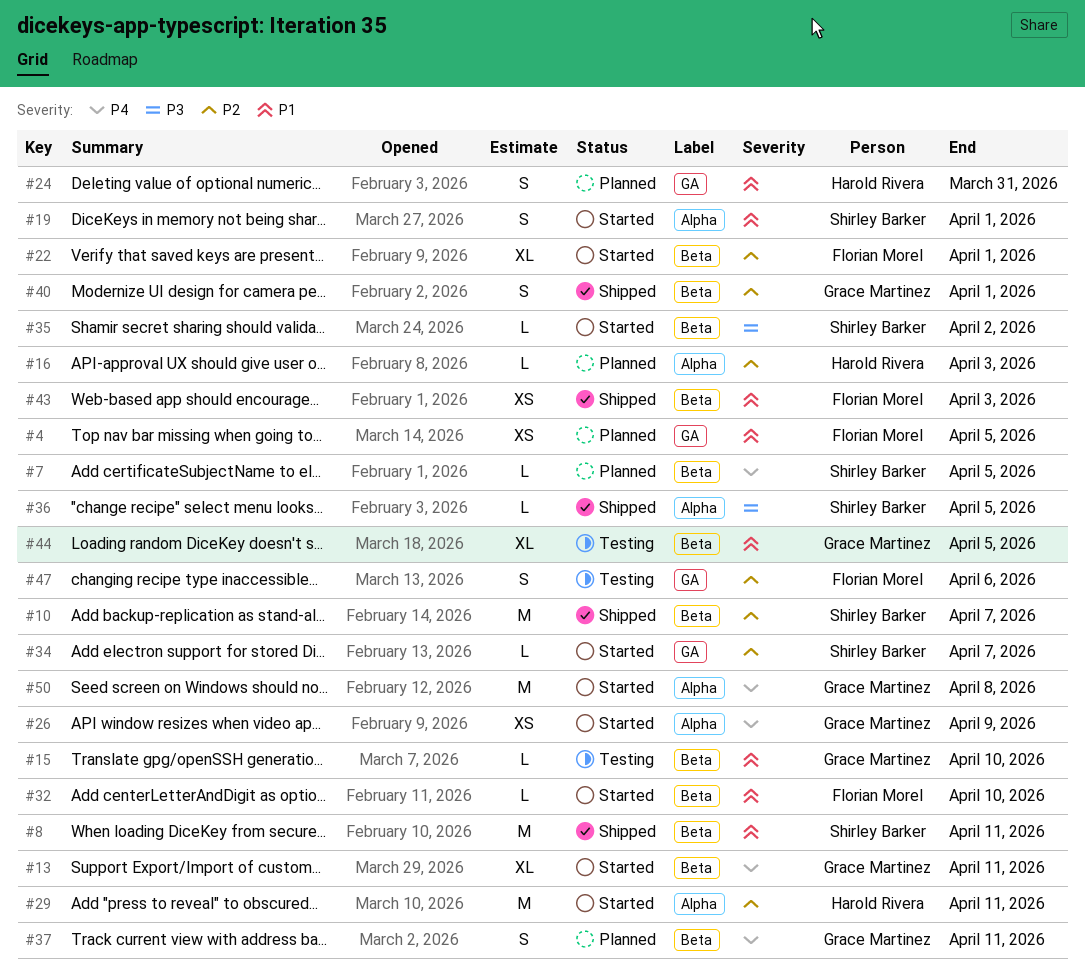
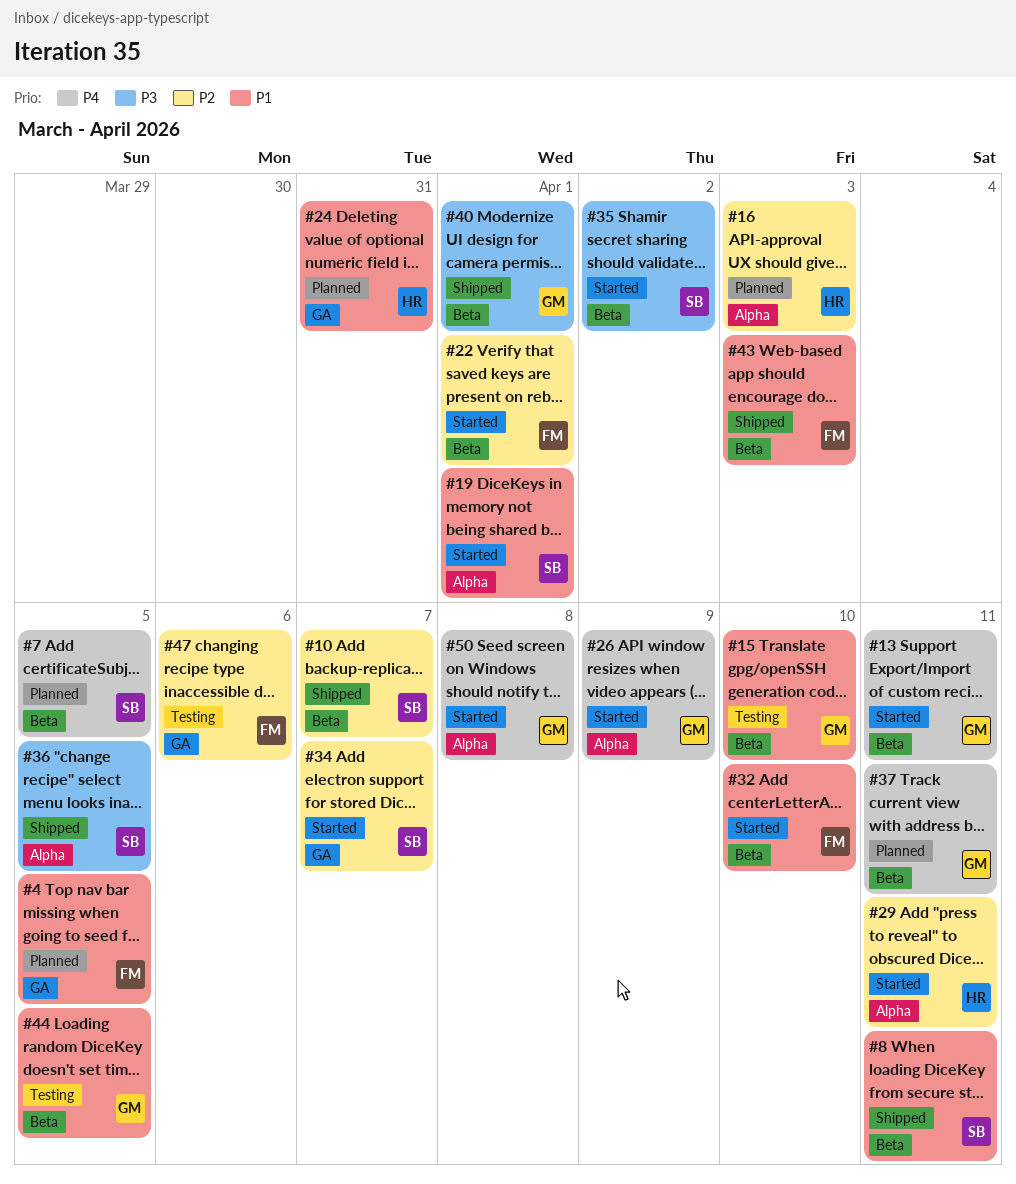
#40, priority: P2 -> P3

